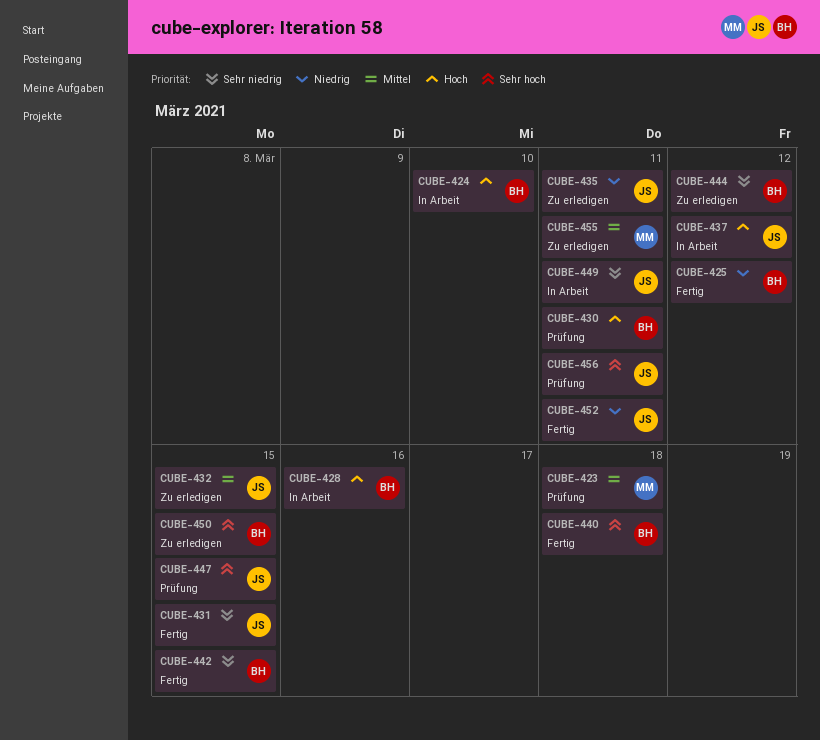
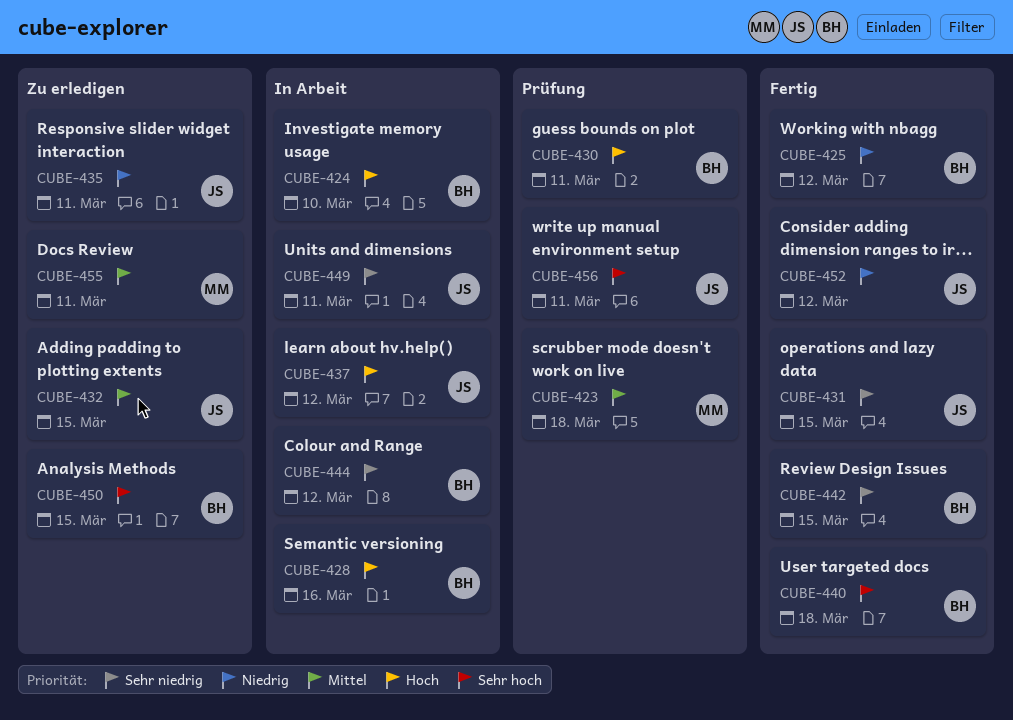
CUBE-444, status: Zu erledigen -> In Arbeit
CUBE-447: present -> none
CUBE-452, due: Mar 11 -> Mar 12

